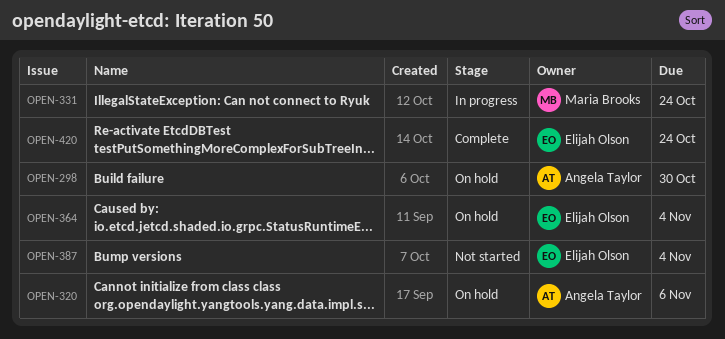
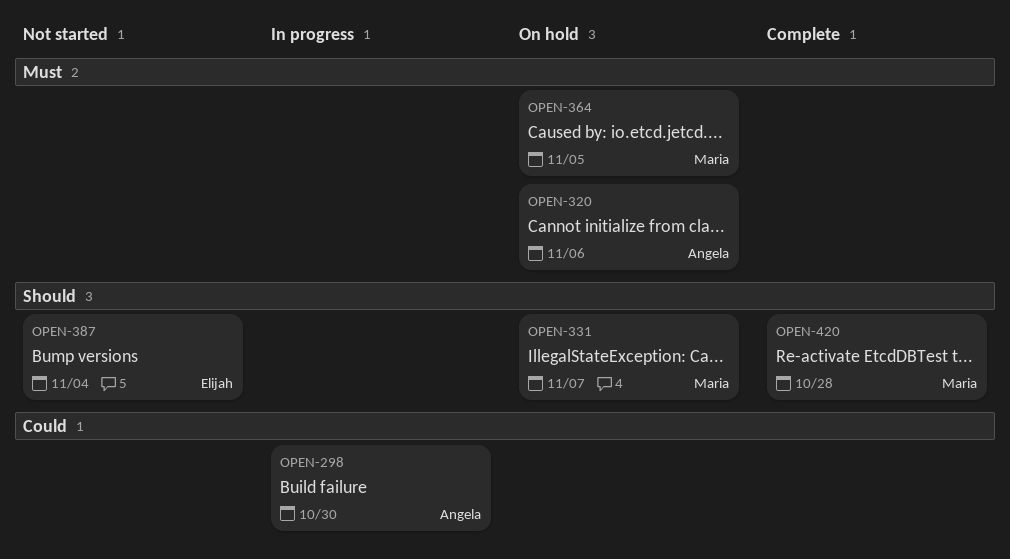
OPEN-298, status: On hold -> In progress
OPEN-331, status: In progress -> On hold
OPEN-331, due: Oct 24 -> Nov 7
OPEN-364, owner: Elijah Olson -> Maria Brooks
OPEN-364, due: Nov 4 -> Nov 5
OPEN-420, owner: Elijah Olson -> Maria Brooks
OPEN-420, due: Oct 24 -> Oct 28

